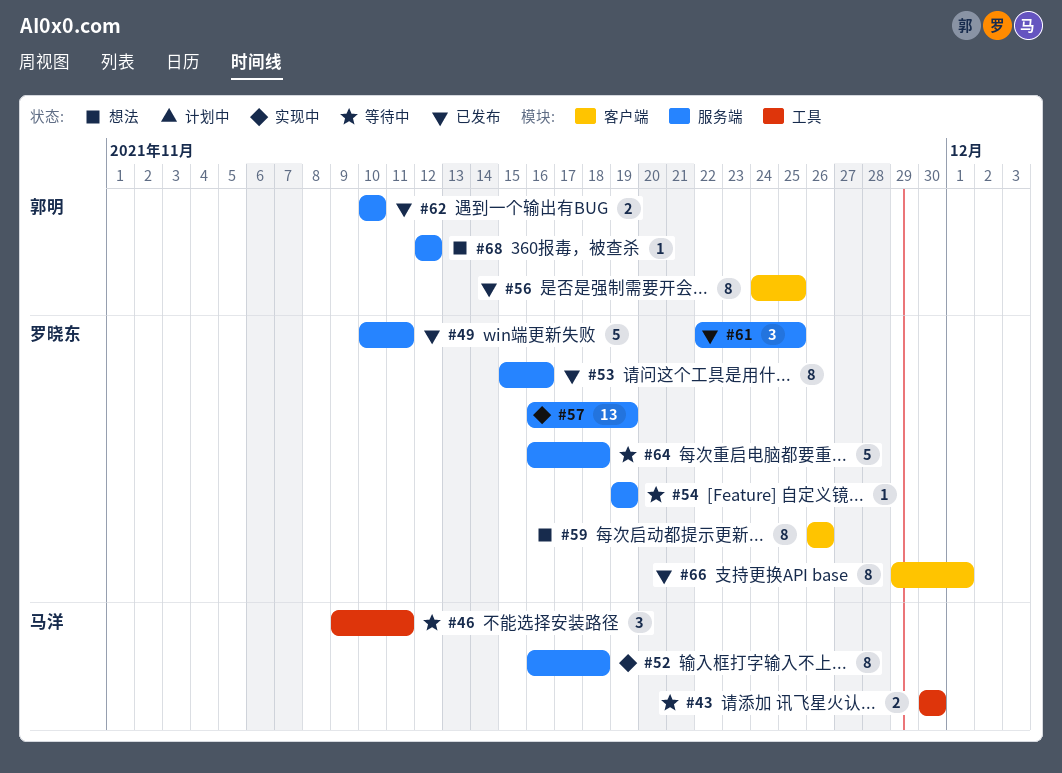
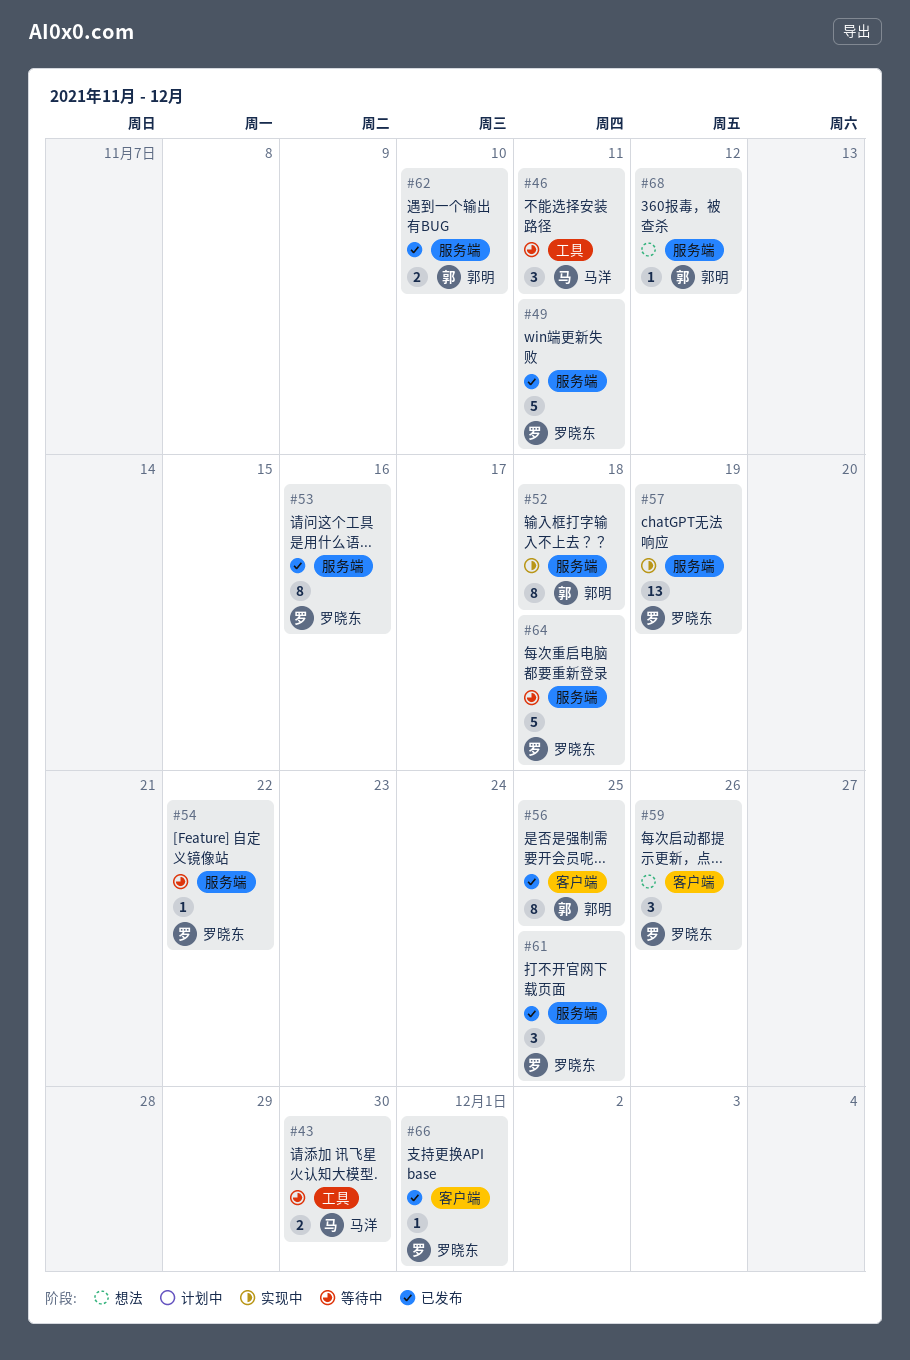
#52, owner: 马洋 -> 郭明
#54, due: Nov 19 -> Nov 22
#59, estimate: 8 -> 3
#66, estimate: 8 -> 1

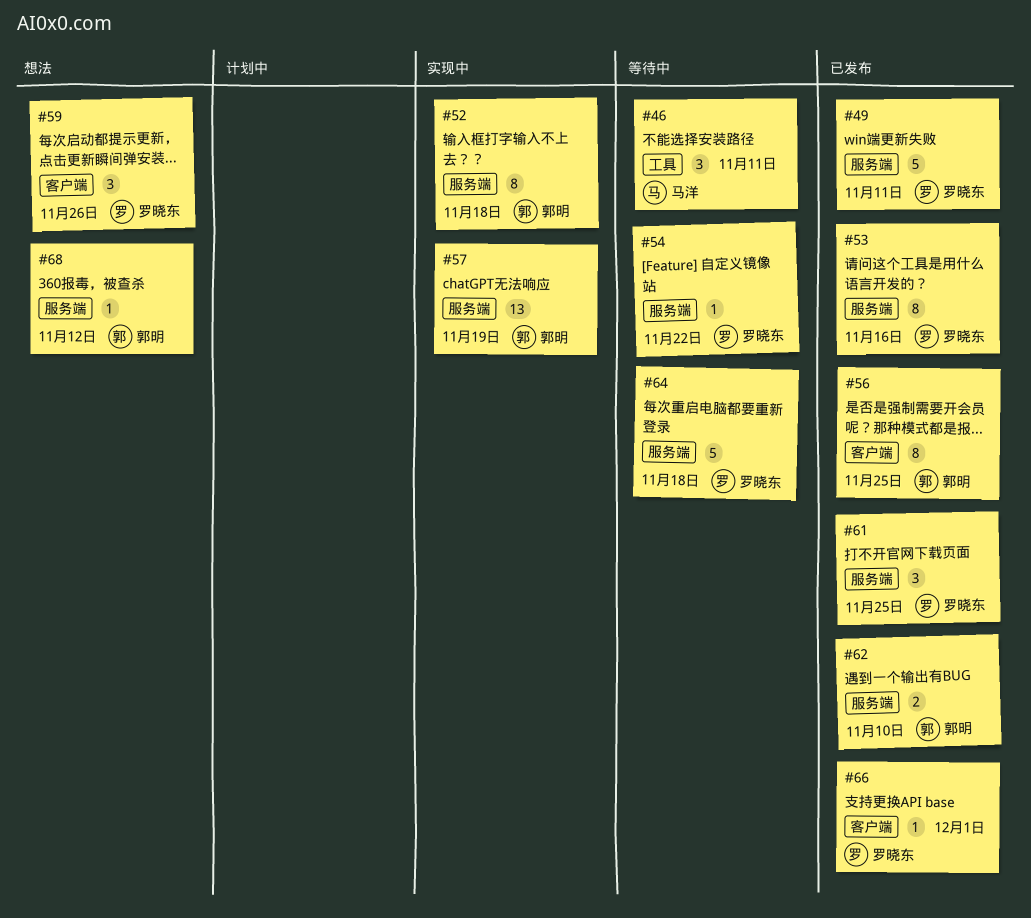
#43: present -> none
#57, owner: 罗晓东 -> 郭明

